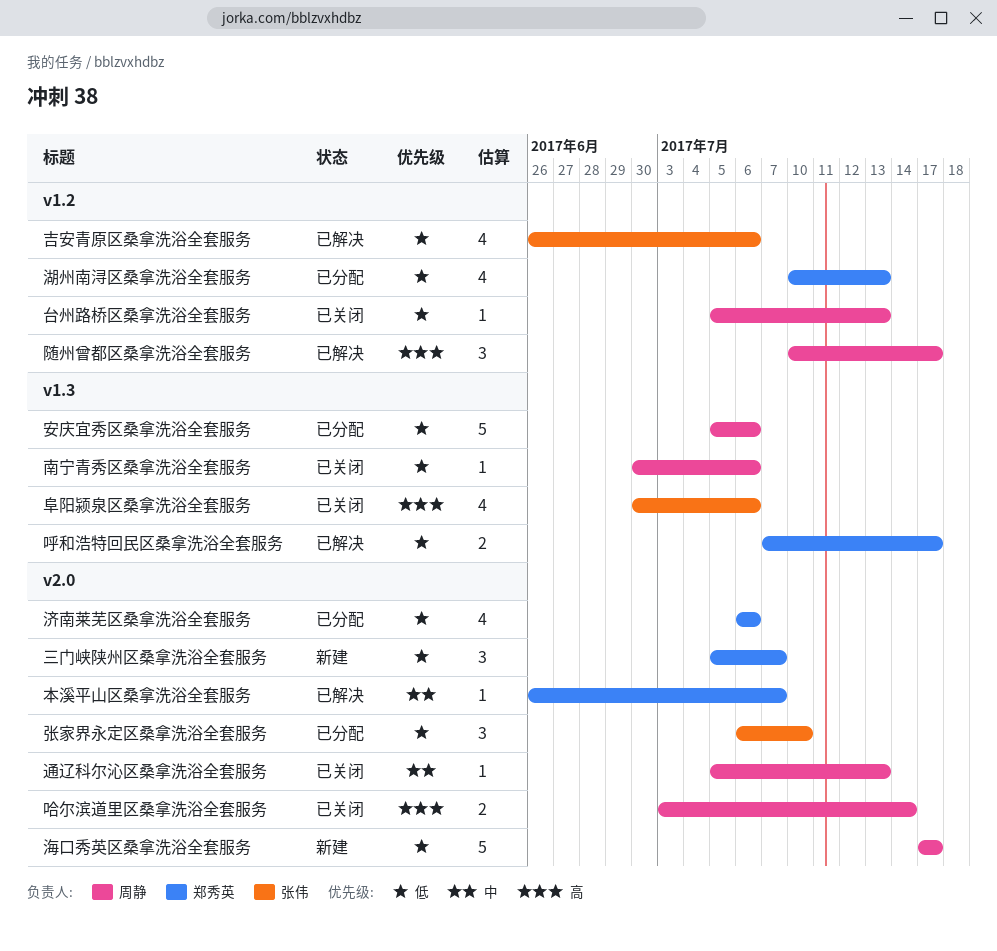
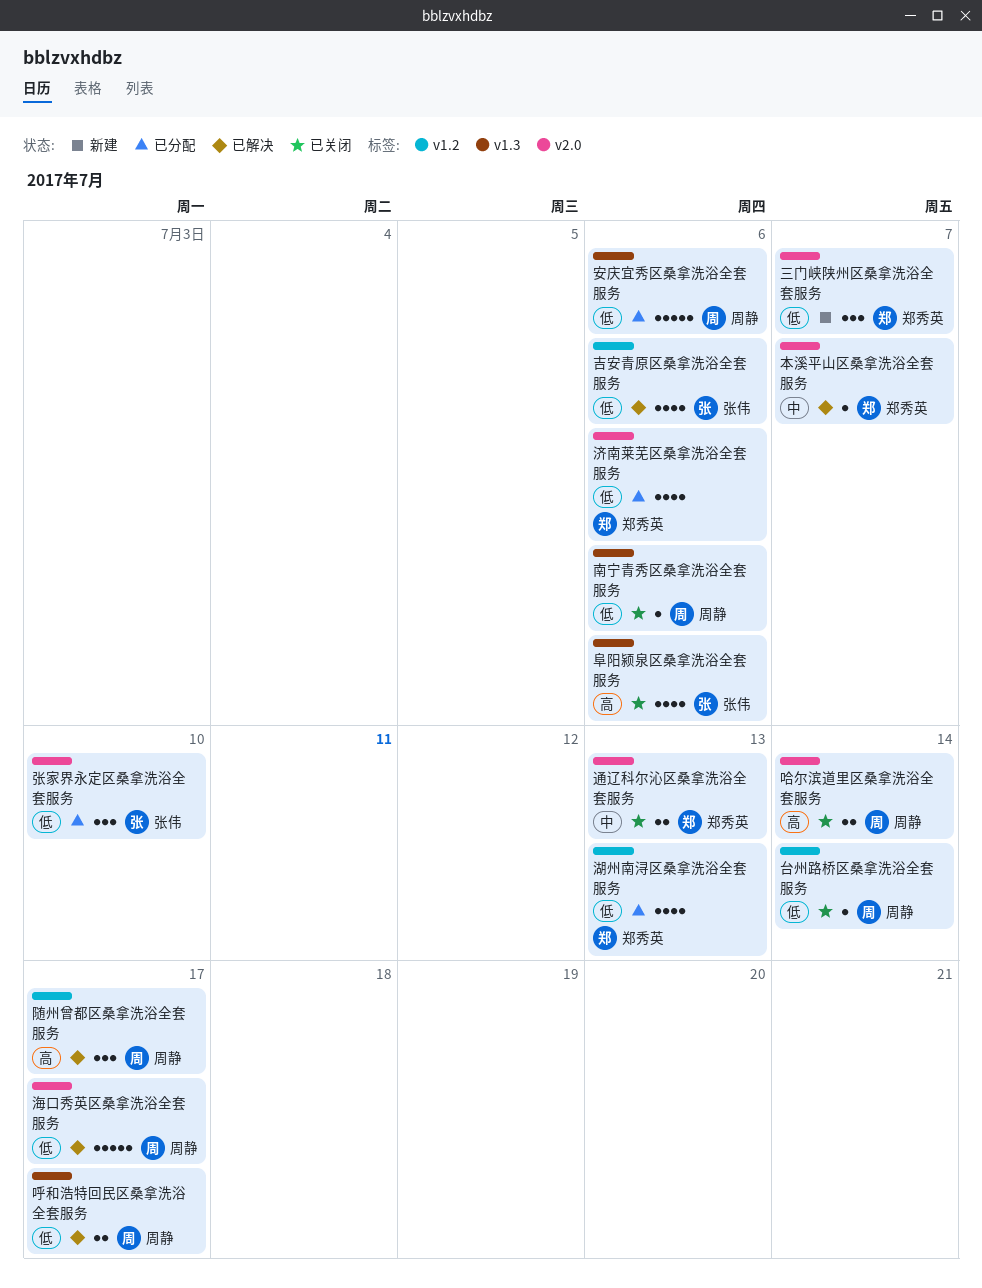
台州路桥区桑拿洗浴全套服务, due: Jul 13 -> Jul 14
呼和浩特回民区桑拿洗浴全套服务, owner: 郑秀英 -> 周静
海口秀英区桑拿洗浴全套服务, status: 新建 -> 已解决
通辽科尔沁区桑拿洗浴全套服务, owner: 周静 -> 郑秀英
通辽科尔沁区桑拿洗浴全套服务, estimate: 1 -> 2

